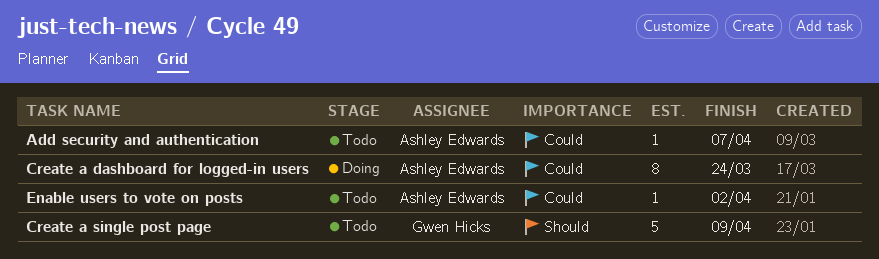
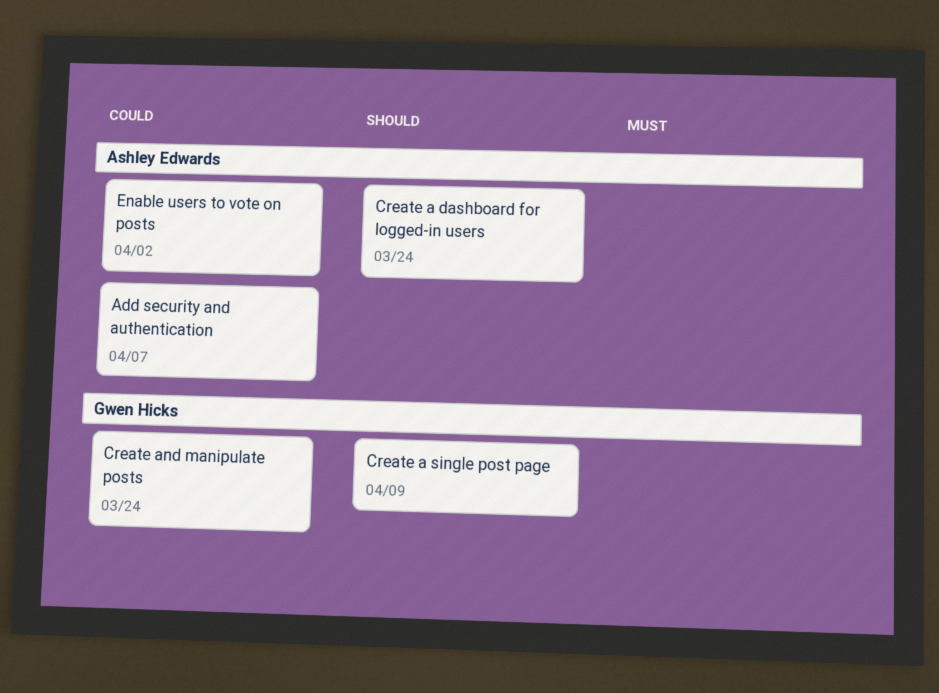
Create a dashboard for logged-in users, priority: Could -> Should
Create and manipulate posts: none -> present

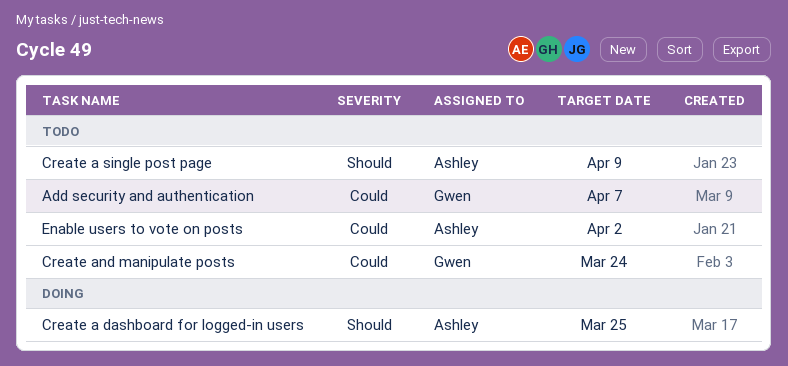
Add security and authentication, owner: Ashley Edwards -> Gwen Hicks
Create a dashboard for logged-in users, due: Mar 24 -> Mar 25
Create a single post page, owner: Gwen Hicks -> Ashley Edwards

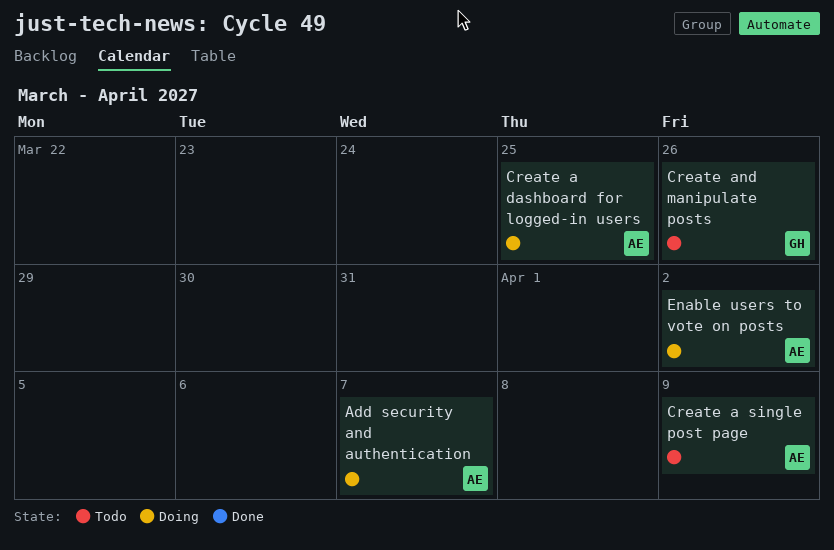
Add security and authentication, status: Todo -> Doing
Add security and authentication, owner: Gwen -> Ashley
Create and manipulate posts, due: Mar 24 -> Mar 26
Enable users to vote on posts, status: Todo -> Doing

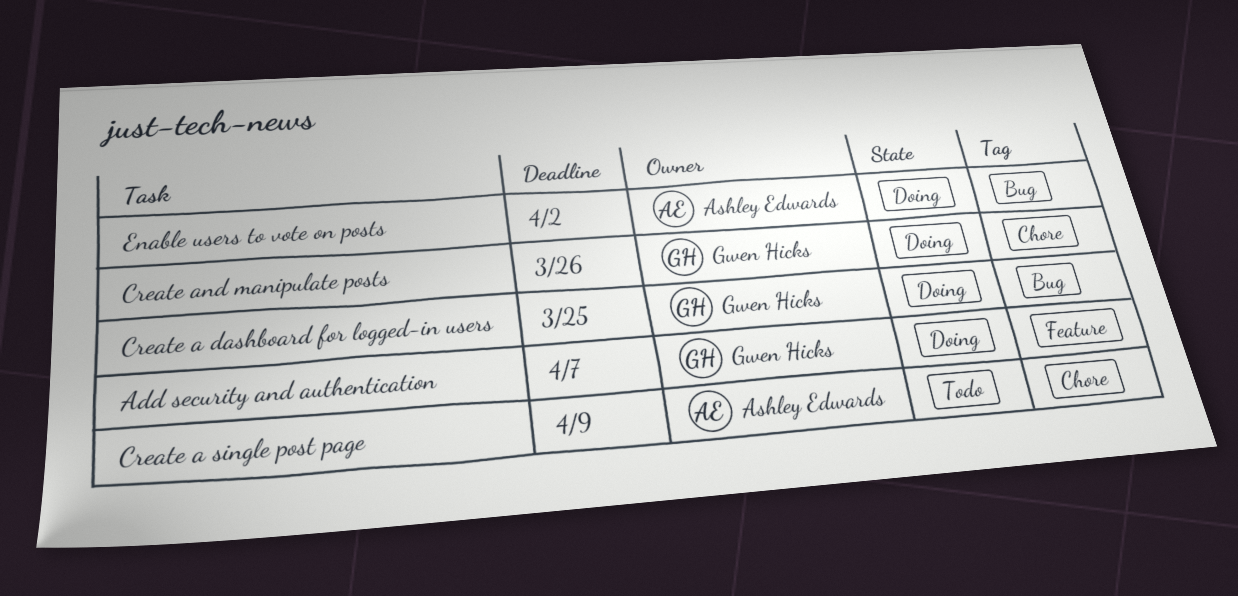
Add security and authentication, owner: Ashley Edwards -> Gwen Hicks
Create a dashboard for logged-in users, owner: Ashley Edwards -> Gwen Hicks
Create and manipulate posts, status: Todo -> Doing

